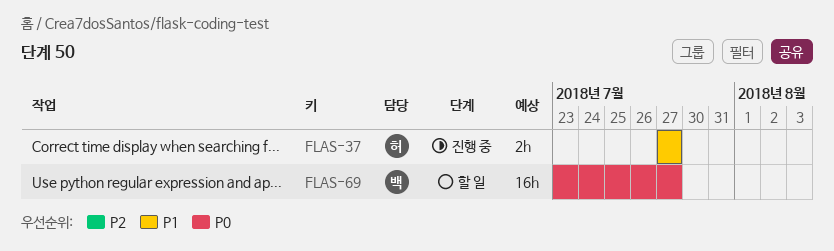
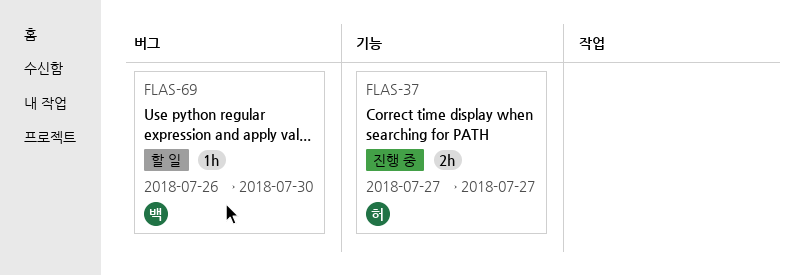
FLAS-69, estimate: 16h -> 1h
FLAS-69, start: Jul 23 -> Jul 26
FLAS-69, due: Jul 27 -> Jul 30

